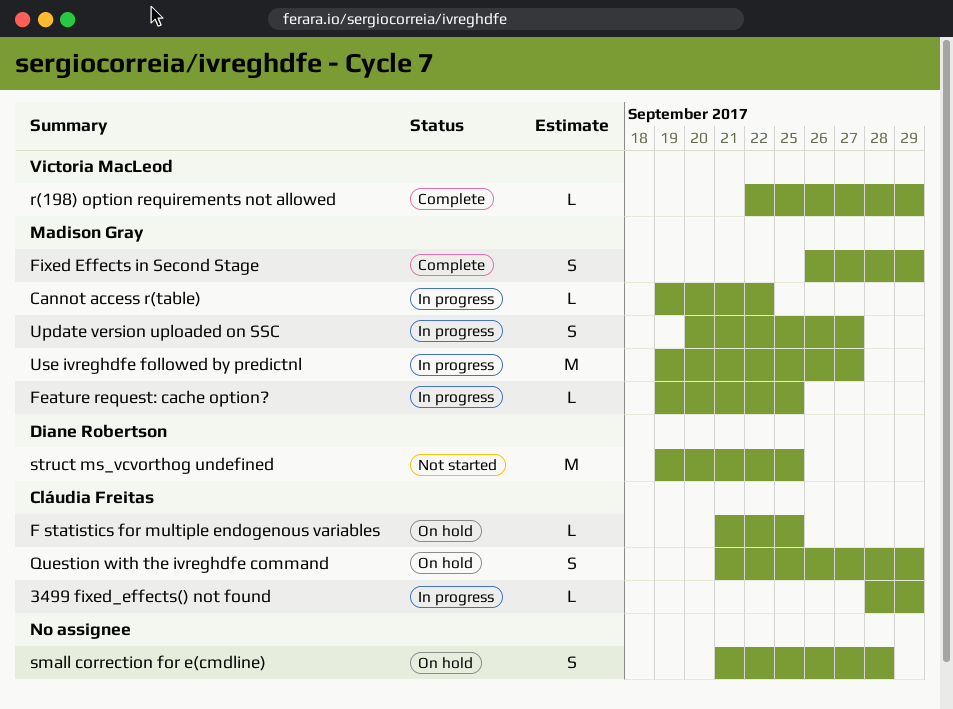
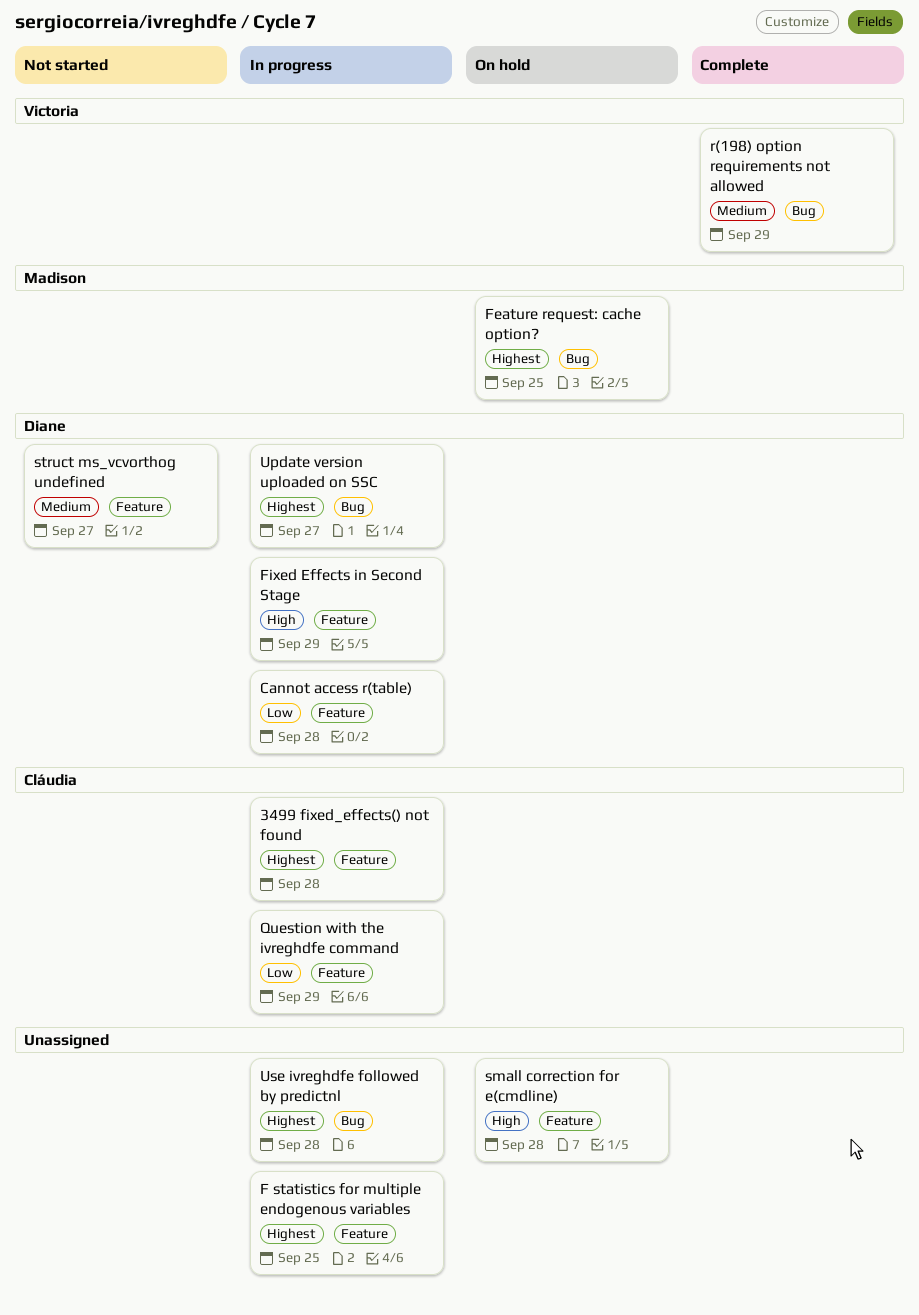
3499 fixed_effects() not found, due: Sep 29 -> Sep 28
Cannot access r(table), owner: Madison Gray -> Diane Robertson
Cannot access r(table), due: Sep 22 -> Sep 28
F statistics for multiple endogenous variables, status: On hold -> In progress
F statistics for multiple endogenous variables, owner: Cláudia Freitas -> none
Feature request: cache option?, status: In progress -> On hold
Fixed Effects in Second Stage, status: Complete -> In progress
Fixed Effects in Second Stage, owner: Madison Gray -> Diane Robertson
Question with the ivreghdfe command, status: On hold -> In progress
struct ms_vcvorthog undefined, due: Sep 25 -> Sep 27
Update version uploaded on SSC, owner: Madison Gray -> Diane Robertson
Use ivreghdfe followed by predictnl, owner: Madison Gray -> none
Use ivreghdfe followed by predictnl, due: Sep 27 -> Sep 28

